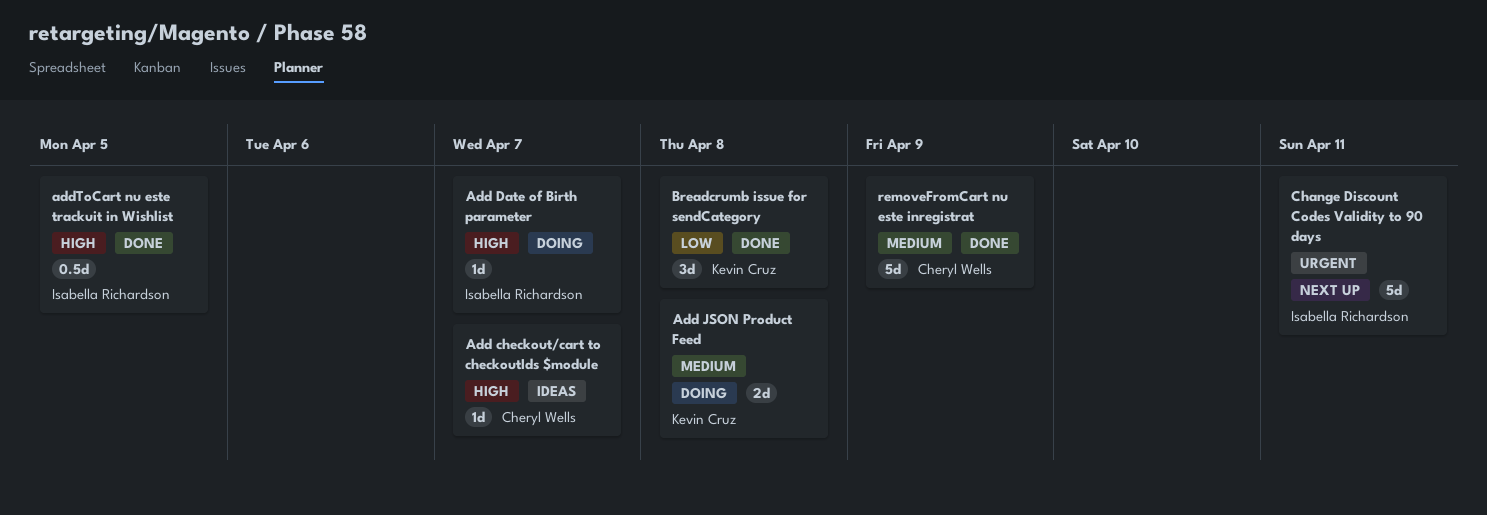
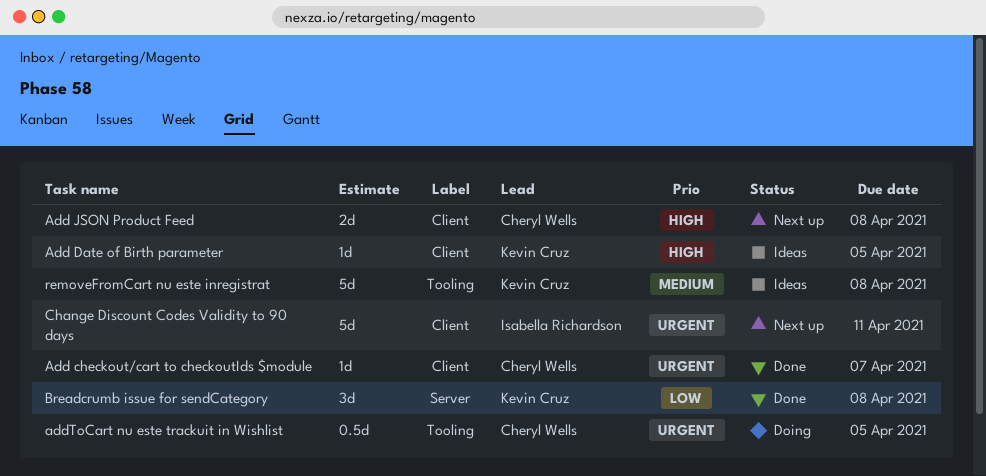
Add checkout/cart to checkoutIds $module, status: Ideas -> Done
Add checkout/cart to checkoutIds $module, priority: High -> Urgent
Add Date of Birth parameter, status: Doing -> Ideas
Add Date of Birth parameter, owner: Isabella Richardson -> Kevin Cruz
Add Date of Birth parameter, due: Apr 7 -> Apr 5
Add JSON Product Feed, status: Doing -> Next up
Add JSON Product Feed, owner: Kevin Cruz -> Cheryl Wells
Add JSON Product Feed, priority: Medium -> High
addToCart nu este trackuit in Wishlist, status: Done -> Doing
addToCart nu este trackuit in Wishlist, owner: Isabella Richardson -> Cheryl Wells
addToCart nu este trackuit in Wishlist, priority: High -> Urgent
removeFromCart nu este inregistrat, status: Done -> Ideas
removeFromCart nu este inregistrat, owner: Cheryl Wells -> Kevin Cruz
removeFromCart nu este inregistrat, due: Apr 9 -> Apr 8

